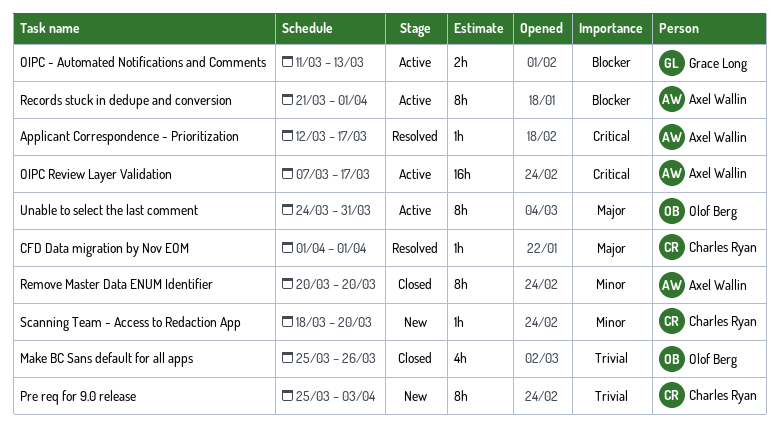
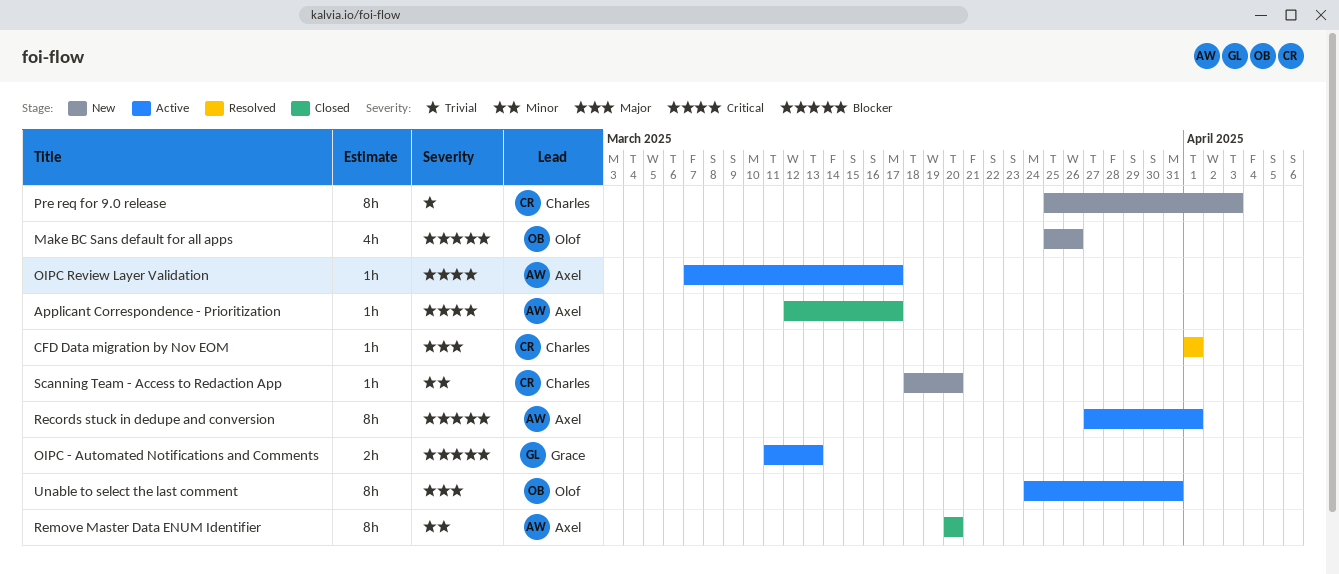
Applicant Correspondence - Prioritization, status: Resolved -> Closed
Make BC Sans default for all apps, status: Closed -> New
Make BC Sans default for all apps, priority: Trivial -> Blocker
OIPC Review Layer Validation, estimate: 16h -> 1h
Records stuck in dedupe and conversion, start: Mar 21 -> Mar 27

